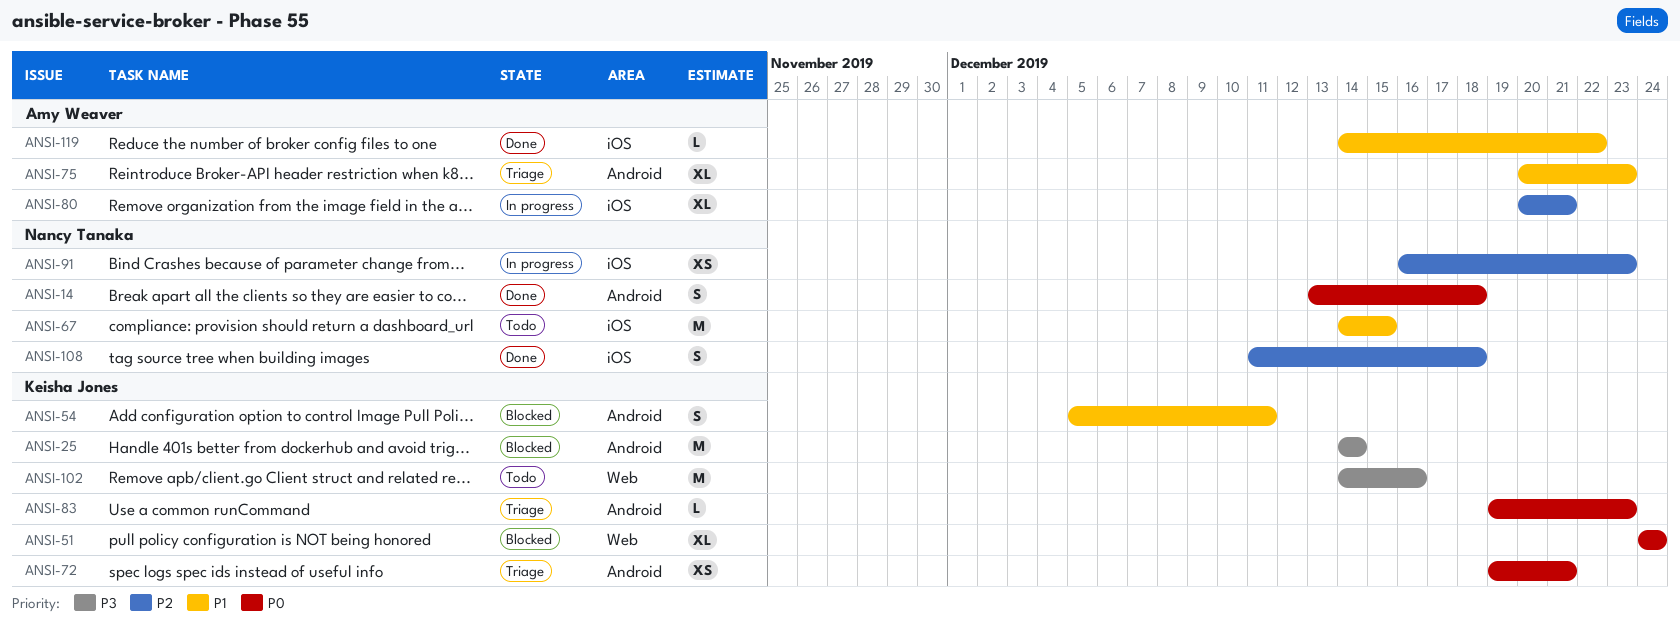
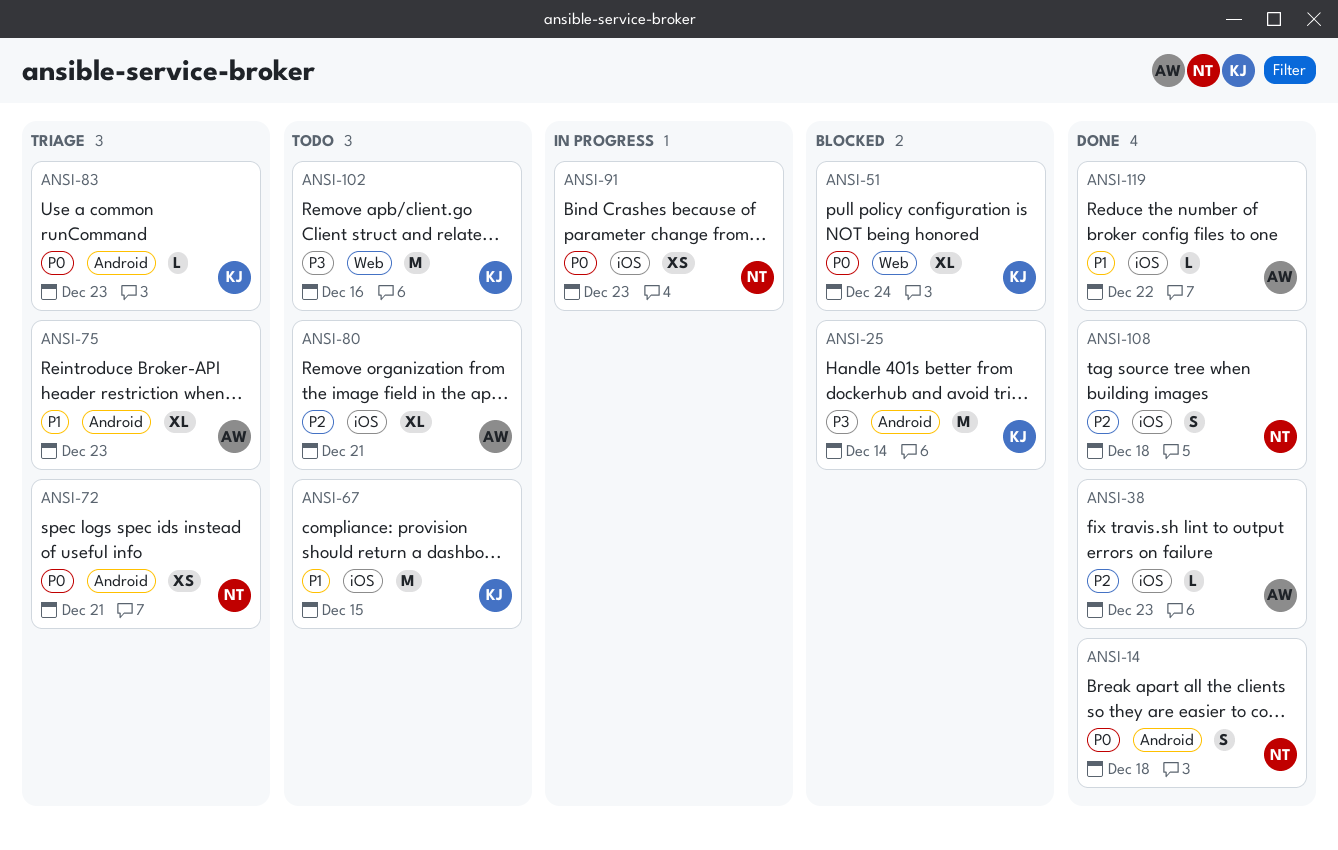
ANSI-38: none -> present
ANSI-54: present -> none
ANSI-67, owner: Nancy Tanaka -> Keisha Jones
ANSI-72, owner: Keisha Jones -> Nancy Tanaka
ANSI-80, status: In progress -> Todo
ANSI-91, priority: P2 -> P0

